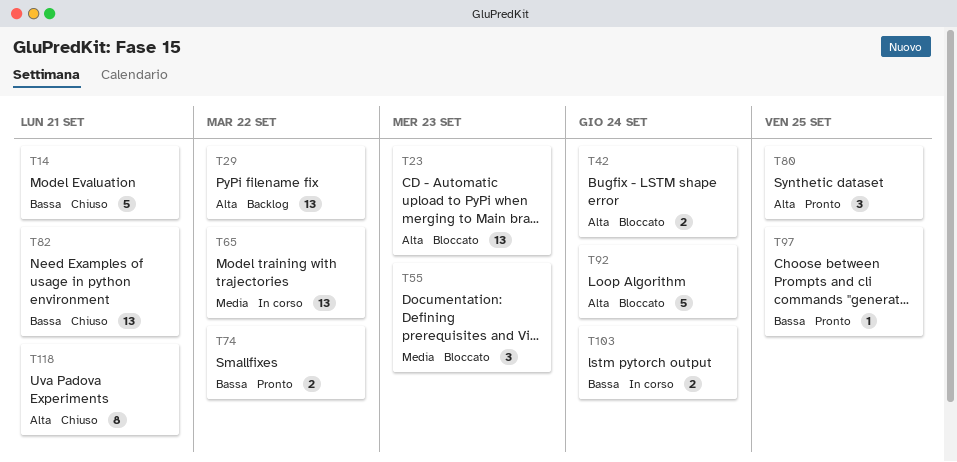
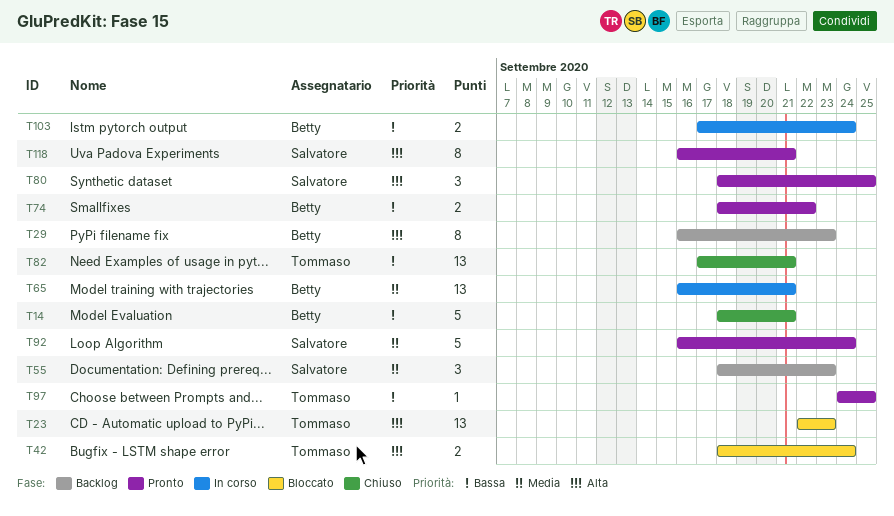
T29, estimate: 13 -> 8
T29, due: Sep 22 -> Sep 23
T55, status: Bloccato -> Backlog
T65, due: Sep 22 -> Sep 21
T92, status: Bloccato -> Pronto
T92, priority: Alta -> Media
T118, status: Chiuso -> Pronto

